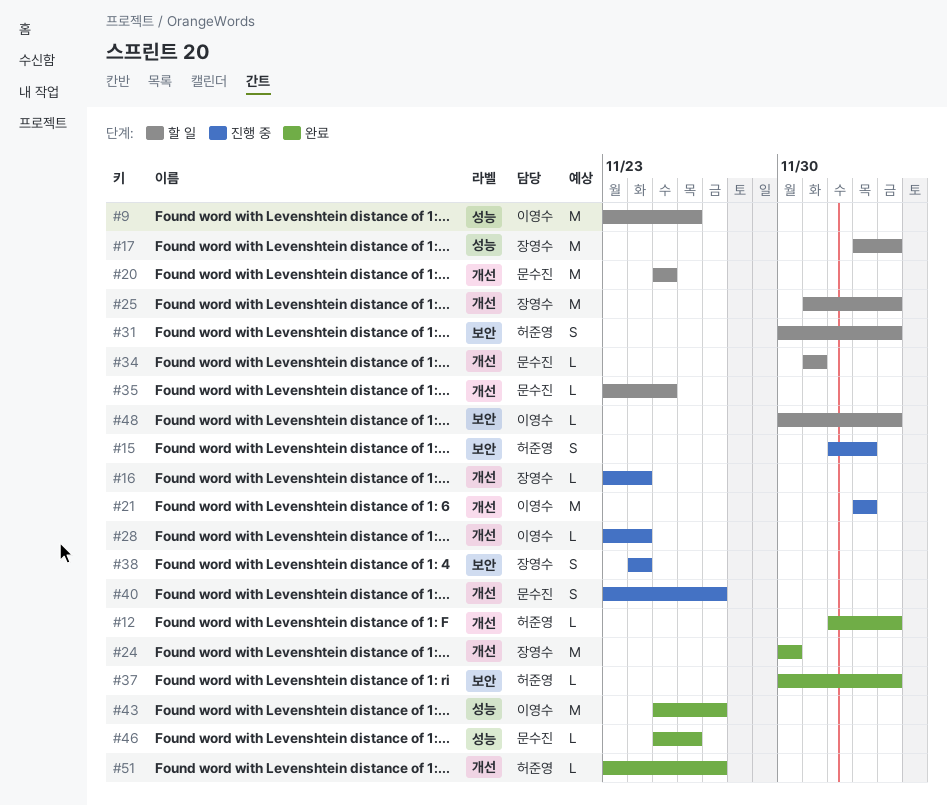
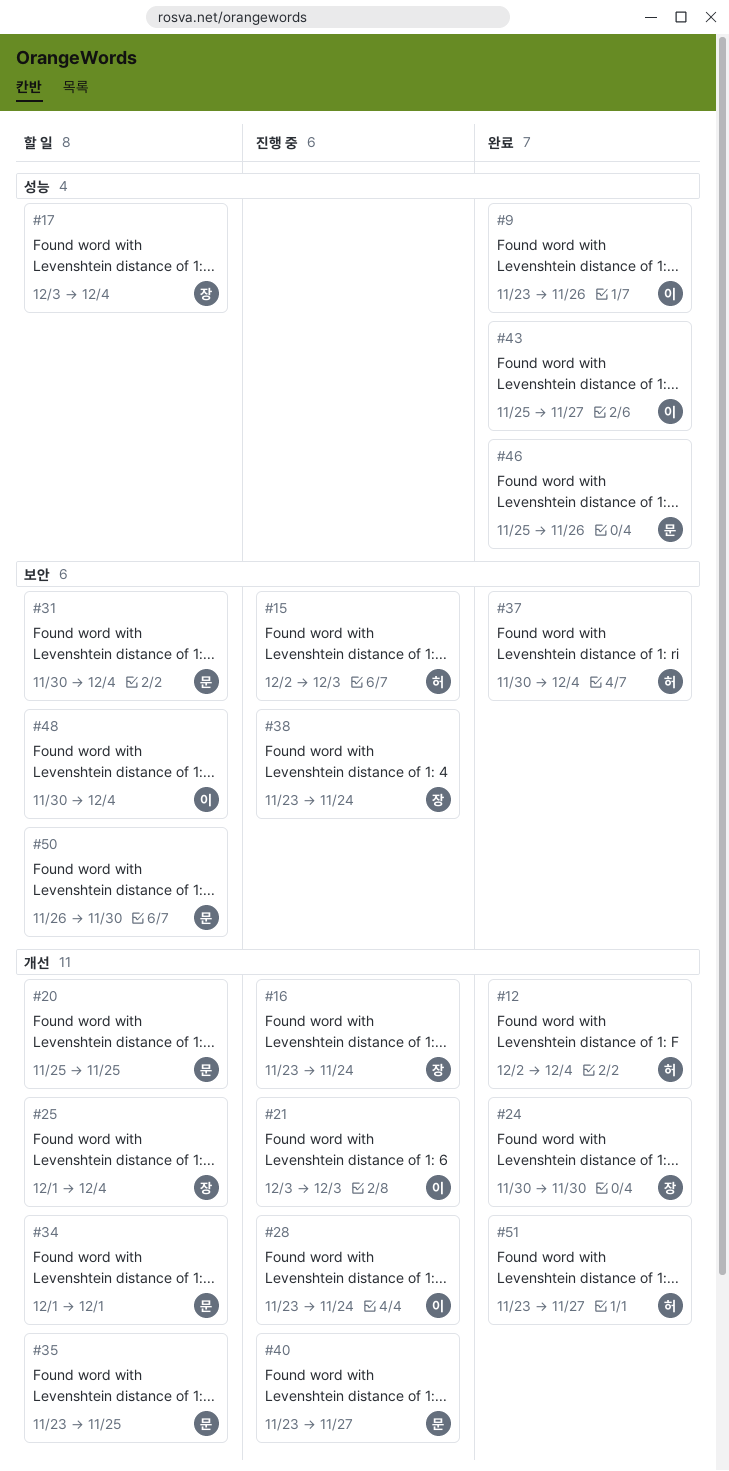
#9, status: 할 일 -> 완료
#31, owner: 허준영 -> 문수진
#38, start: Nov 24 -> Nov 23
#50: none -> present

